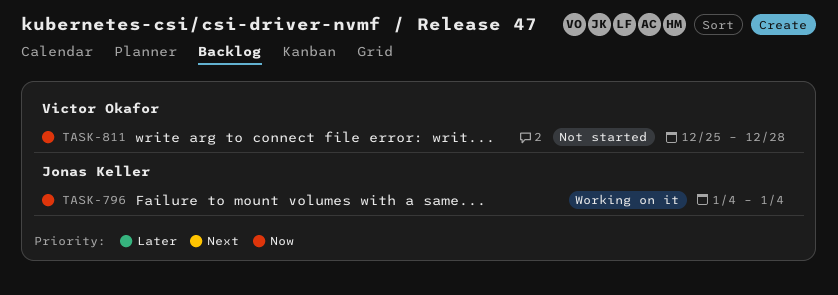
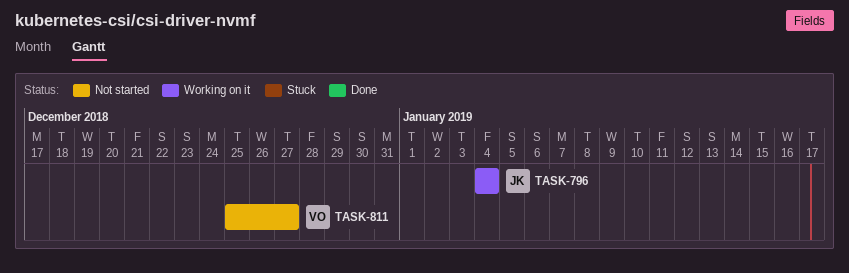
TASK-811, due: Dec 28 -> Dec 27

